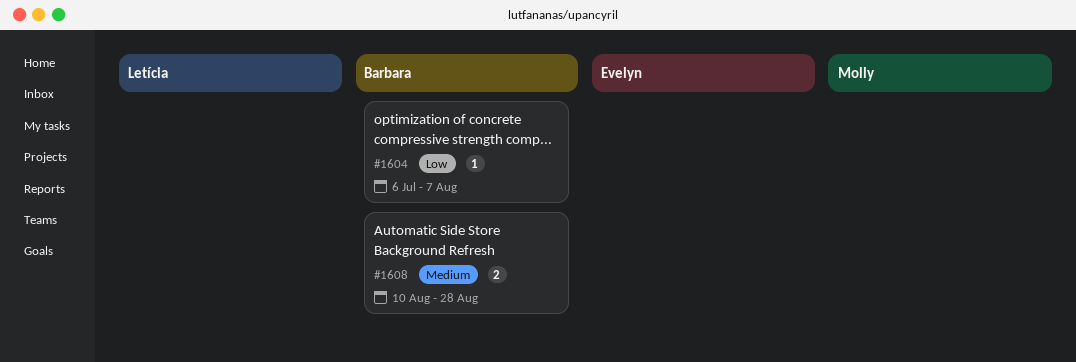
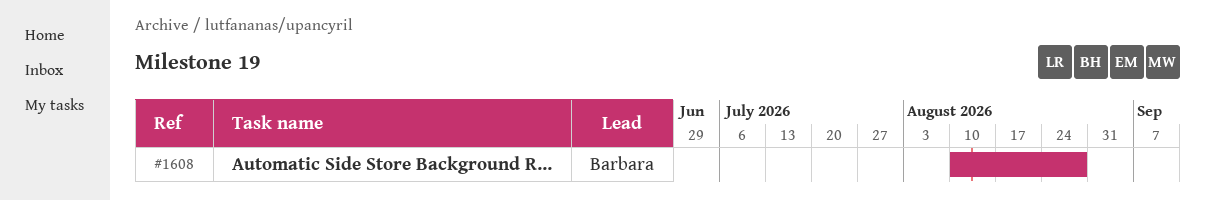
#1604: present -> none

